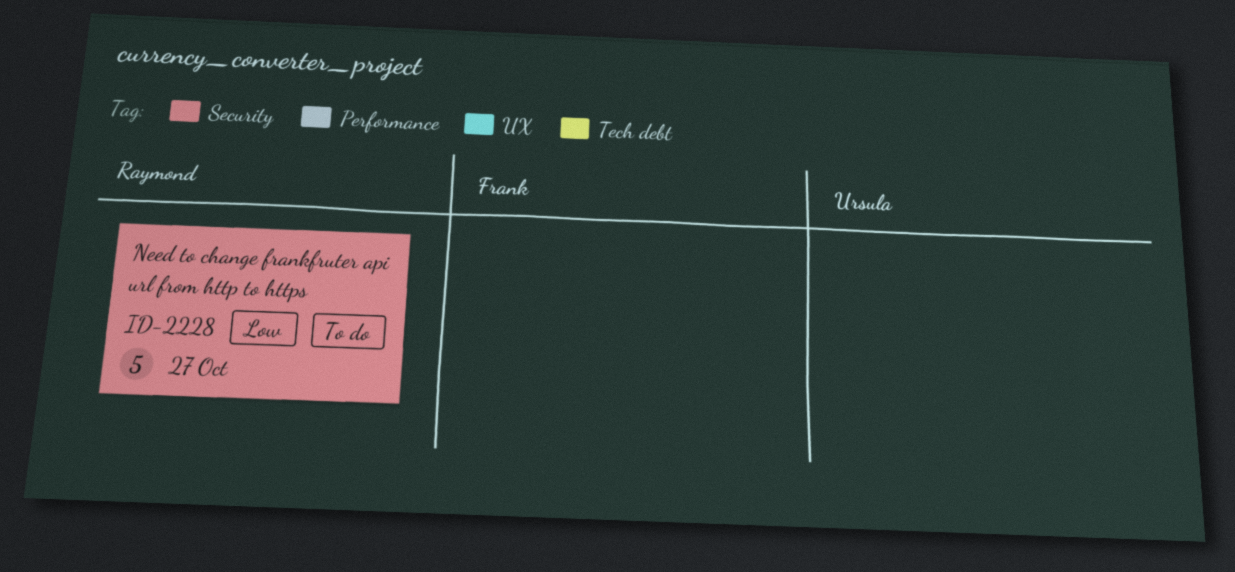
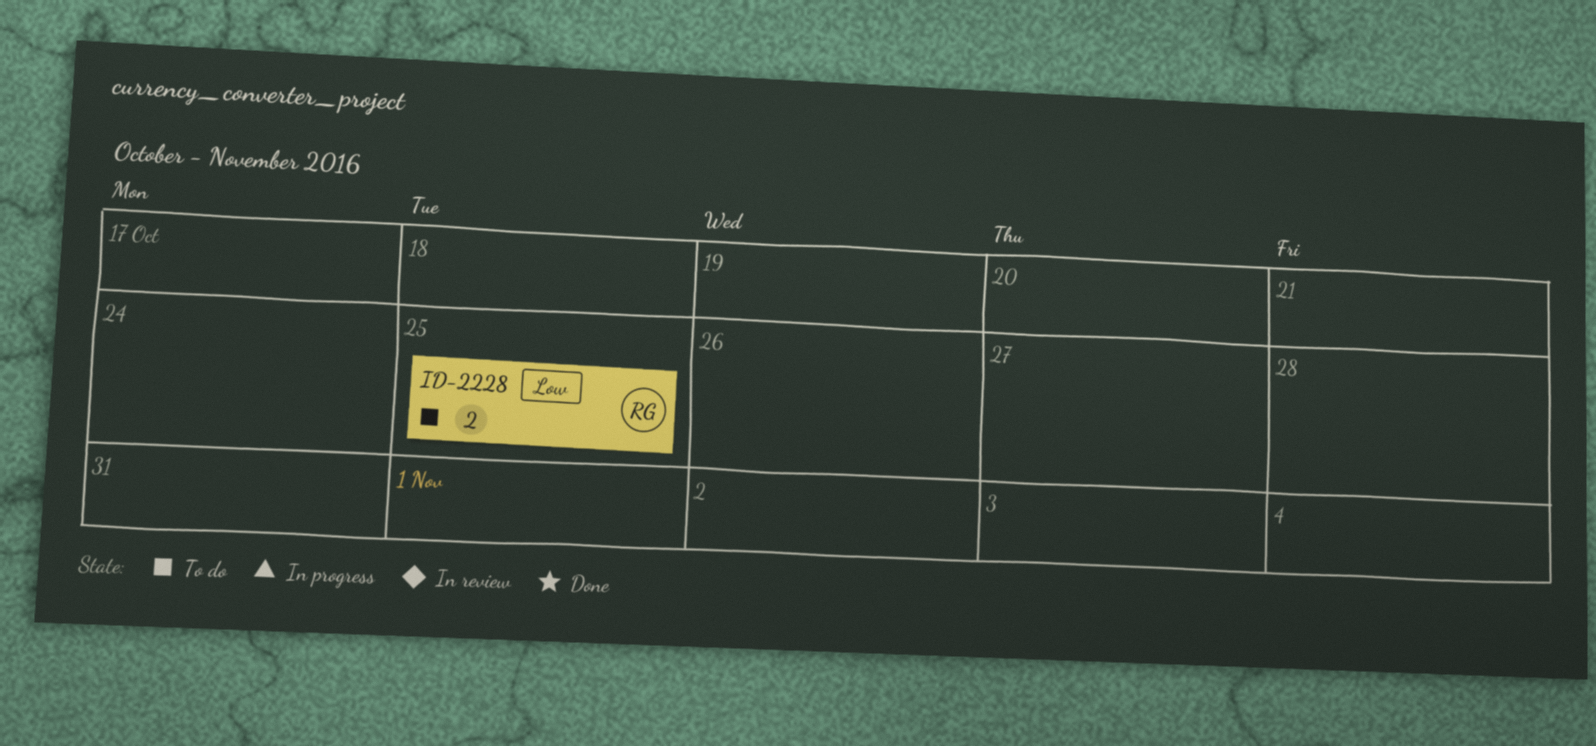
ID-2228, estimate: 5 -> 2
ID-2228, due: Oct 27 -> Oct 25

